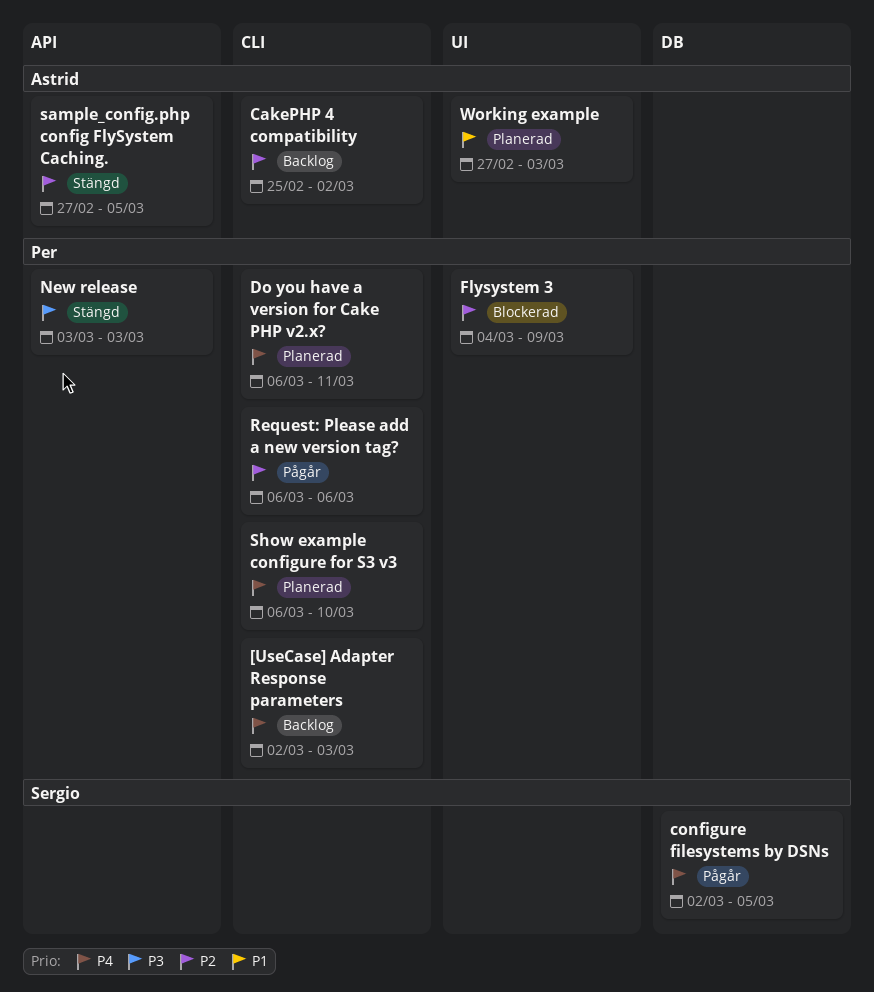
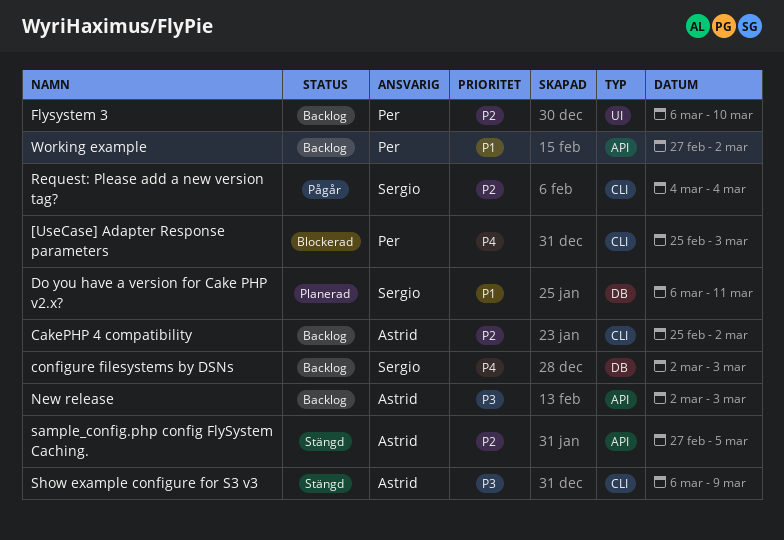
[UseCase] Adapter Response parameters, status: Backlog -> Blockerad
[UseCase] Adapter Response parameters, start: Mar 2 -> Feb 25
configure filesystems by DSNs, status: Pågår -> Backlog
configure filesystems by DSNs, due: Mar 5 -> Mar 3
Do you have a version for Cake PHP v2.x?, owner: Per -> Sergio
Do you have a version for Cake PHP v2.x?, priority: P4 -> P1
Do you have a version for Cake PHP v2.x?, label: CLI -> DB
Flysystem 3, status: Blockerad -> Backlog
Flysystem 3, start: Mar 4 -> Mar 6
Flysystem 3, due: Mar 9 -> Mar 10
New release, status: Stängd -> Backlog
New release, owner: Per -> Astrid
New release, start: Mar 3 -> Mar 2
Request: Please add a new version tag?, owner: Per -> Sergio
Request: Please add a new version tag?, start: Mar 6 -> Mar 4
Request: Please add a new version tag?, due: Mar 6 -> Mar 4
Show example configure for S3 v3, status: Planerad -> Stängd
Show example configure for S3 v3, owner: Per -> Astrid
Show example configure for S3 v3, priority: P4 -> P3
Show example configure for S3 v3, due: Mar 10 -> Mar 9
Working example, status: Planerad -> Backlog
Working example, owner: Astrid -> Per
Working example, label: UI -> API
Working example, due: Mar 3 -> Mar 2

